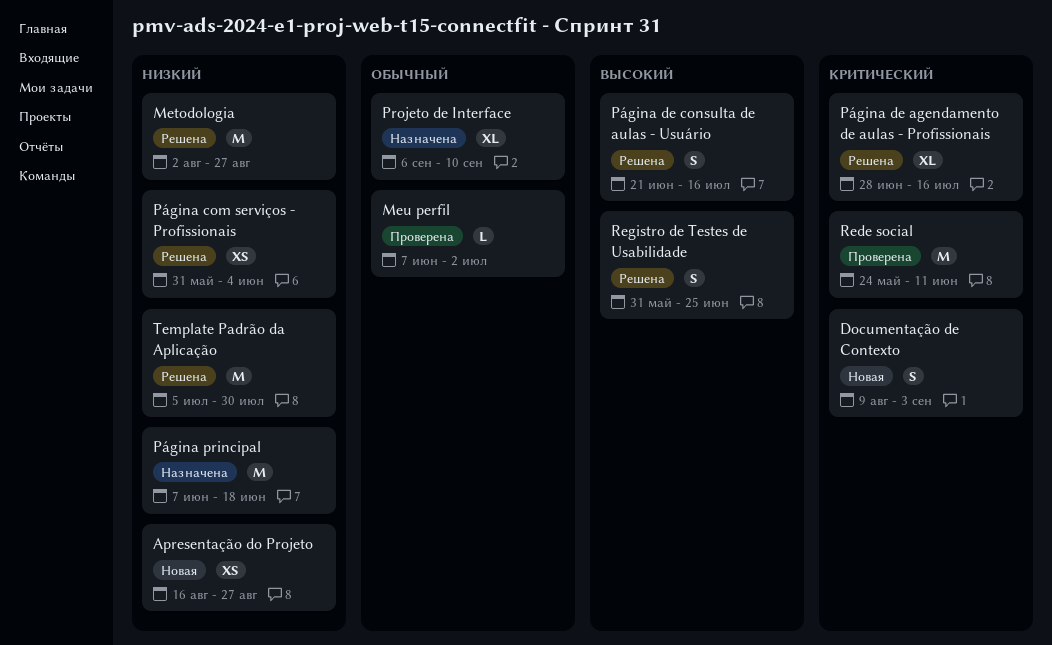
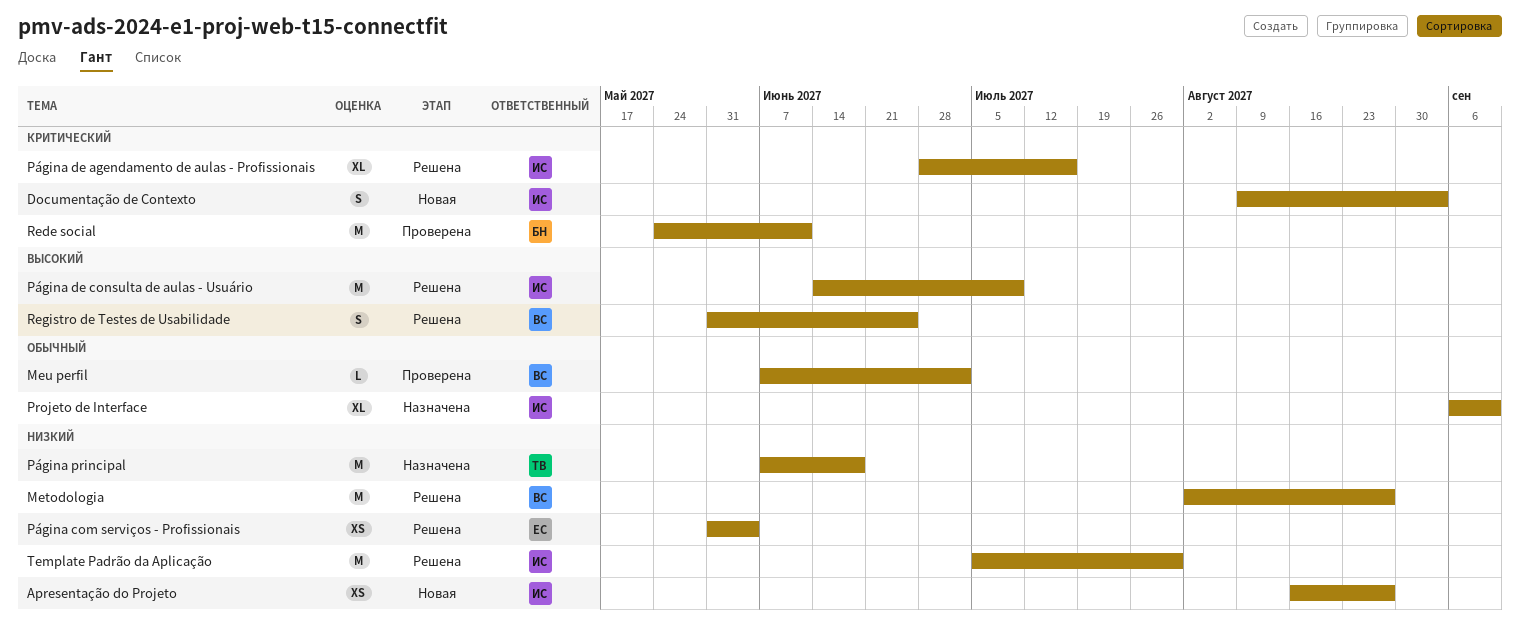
Página de consulta de aulas - Usuário, estimate: S -> M
Página de consulta de aulas - Usuário, start: Jun 21 -> Jun 14
Página de consulta de aulas - Usuário, due: Jul 16 -> Jul 9

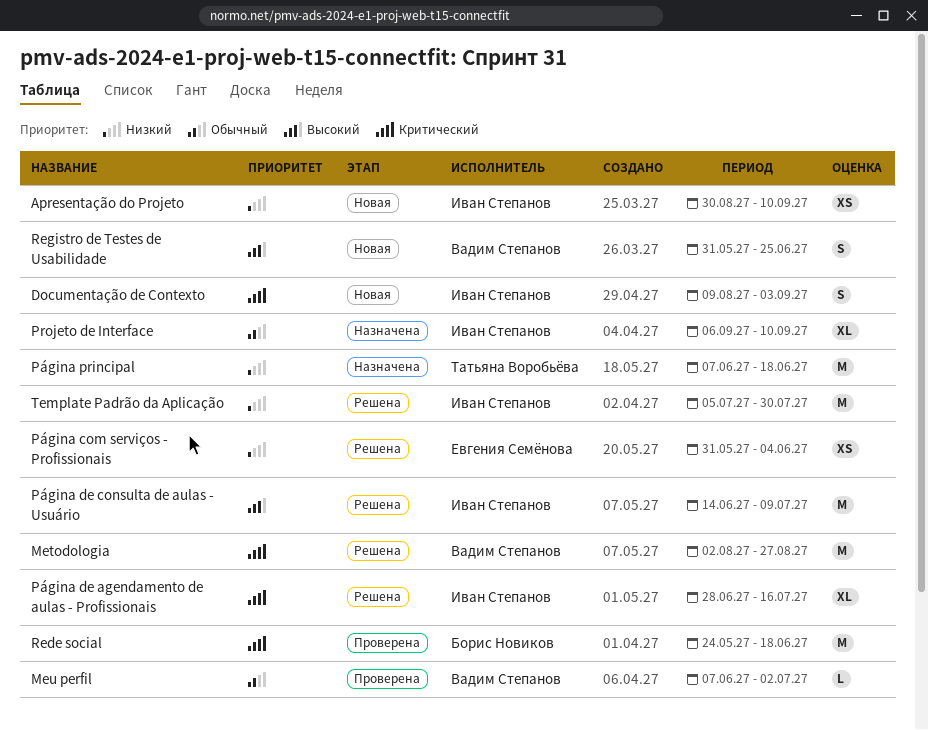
Apresentação do Projeto, start: Aug 16 -> Aug 30
Apresentação do Projeto, due: Aug 27 -> Sep 10
Metodologia, priority: Низкий -> Критический
Rede social, due: Jun 11 -> Jun 18
Registro de Testes de Usabilidade, status: Решена -> Новая

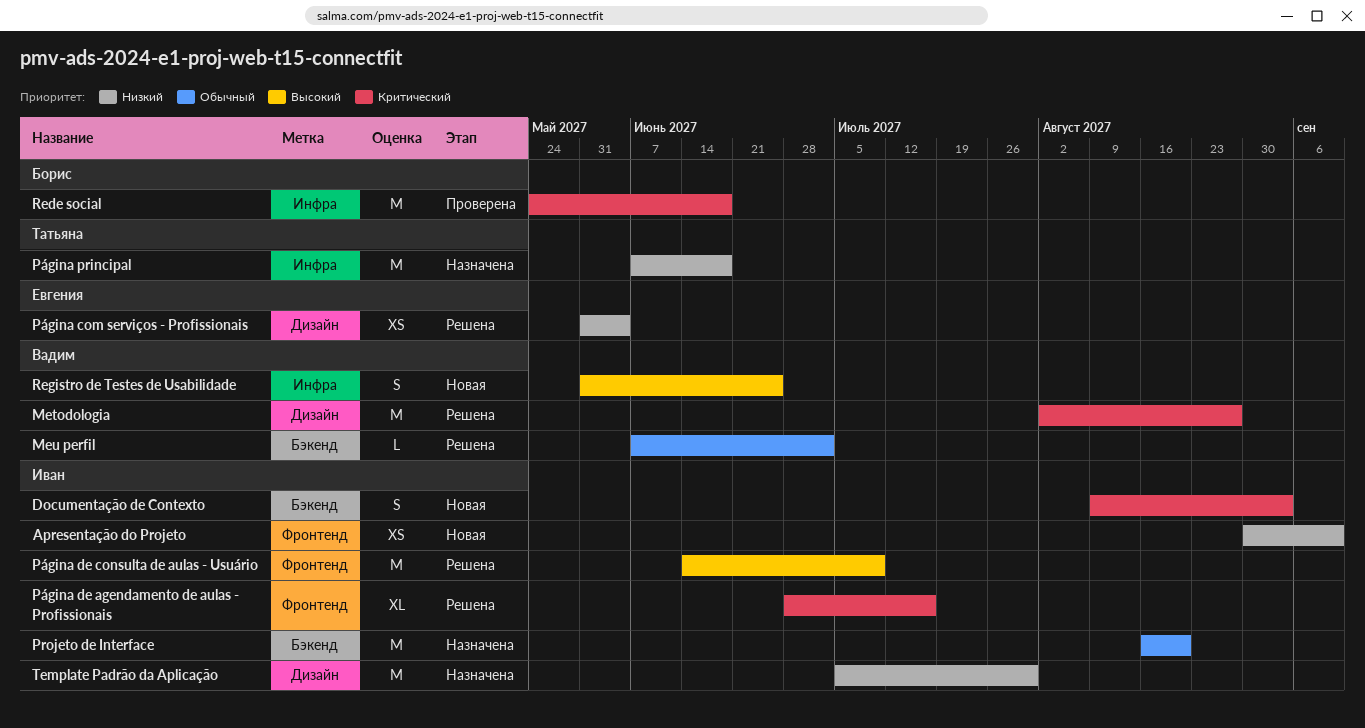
Meu perfil, status: Проверена -> Решена
Projeto de Interface, estimate: XL -> M
Projeto de Interface, start: Sep 6 -> Aug 16
Projeto de Interface, due: Sep 10 -> Aug 20
Template Padrão da Aplicação, status: Решена -> Назначена

